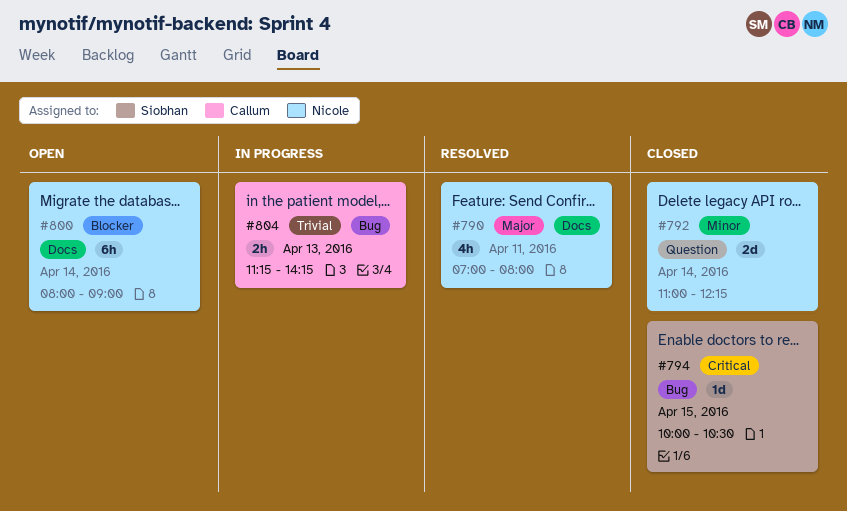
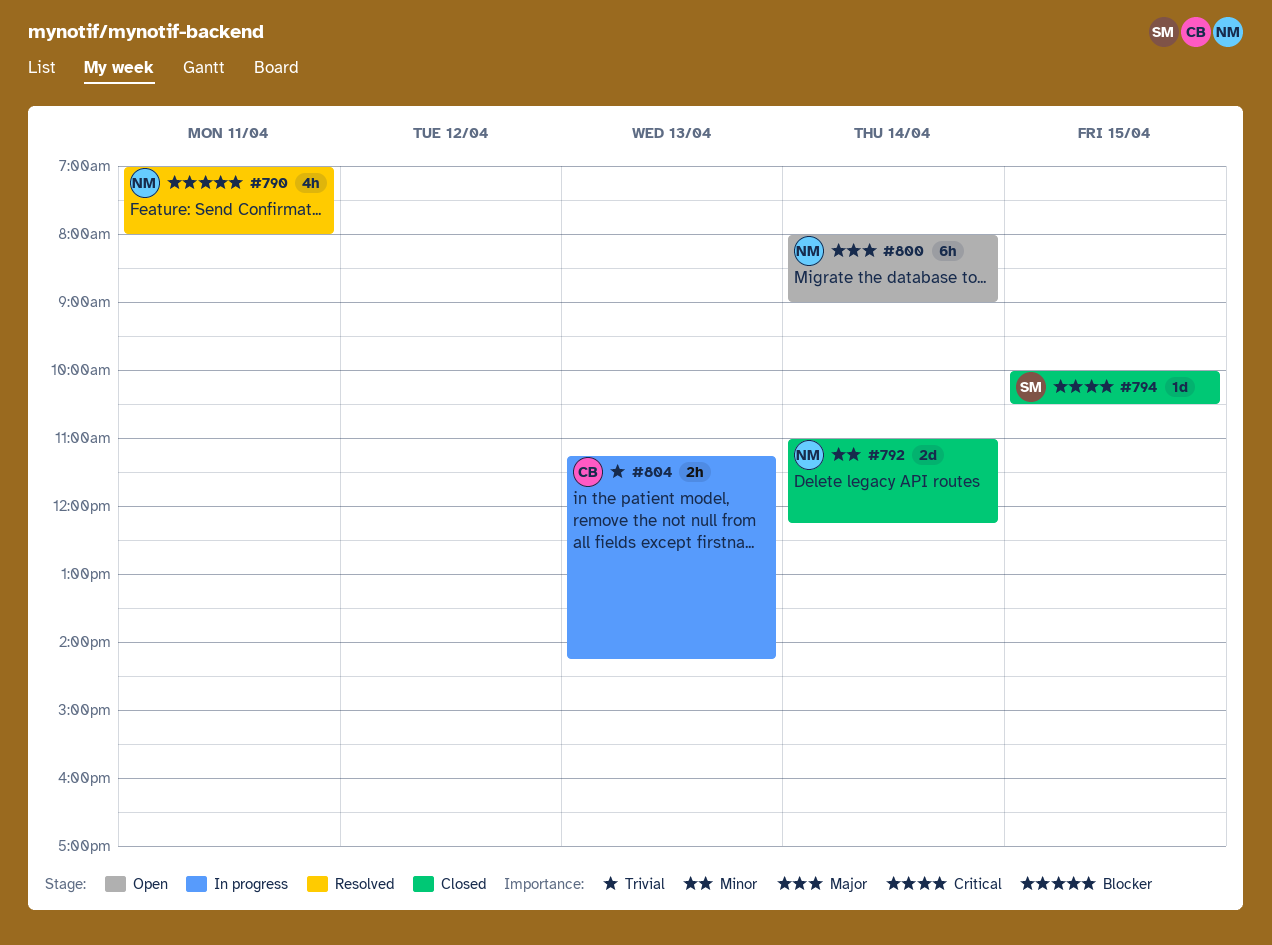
#790, priority: Major -> Blocker
#800, priority: Blocker -> Major

